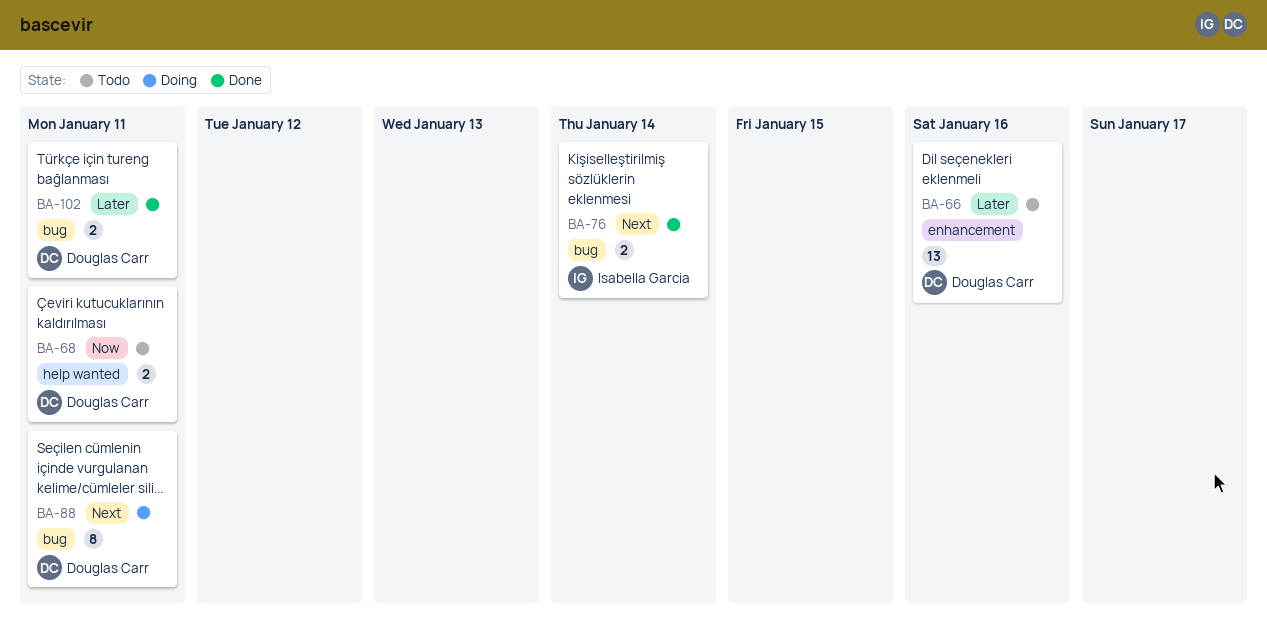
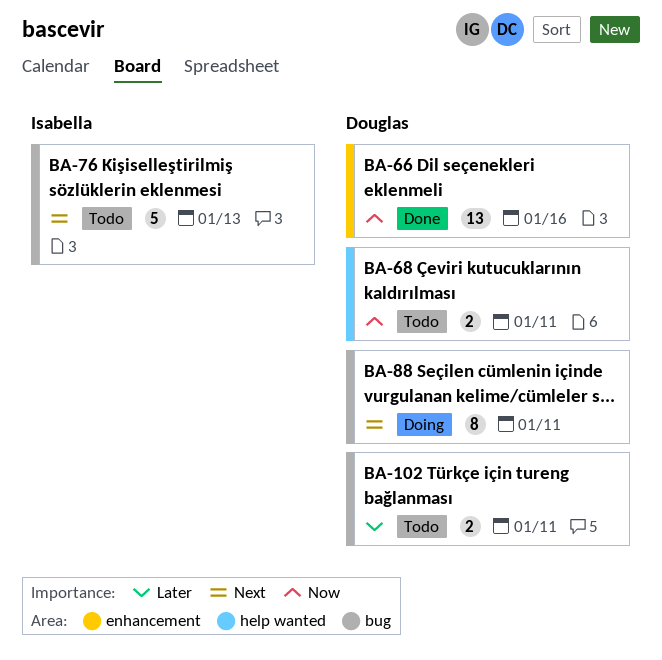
BA-66, status: Todo -> Done
BA-66, priority: Later -> Now
BA-76, status: Done -> Todo
BA-76, estimate: 2 -> 5
BA-76, due: Jan 14 -> Jan 13
BA-102, status: Done -> Todo

